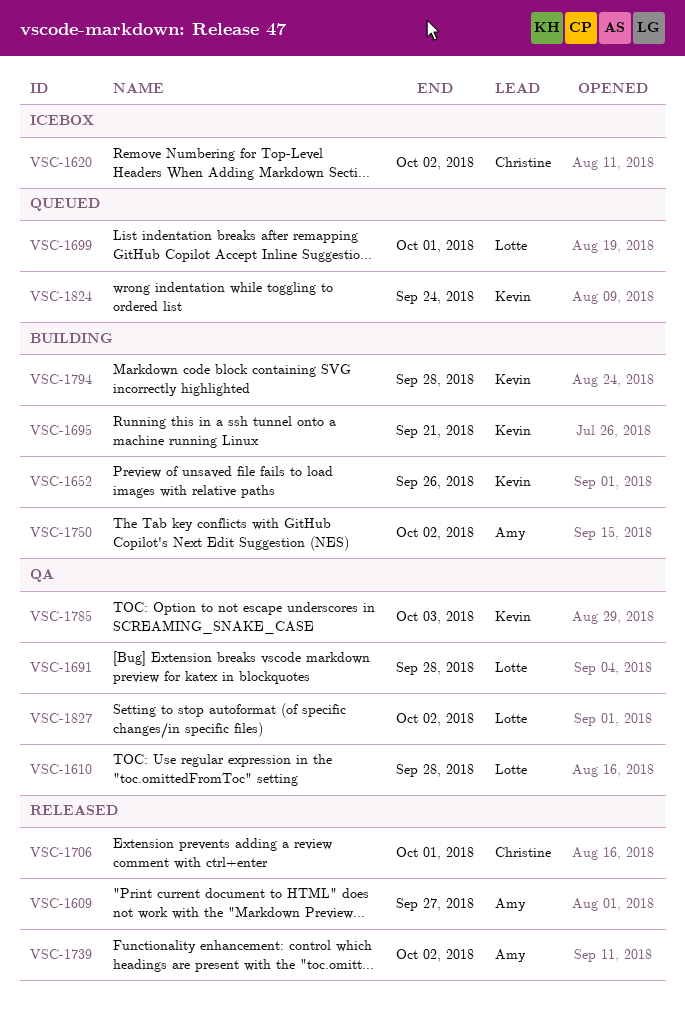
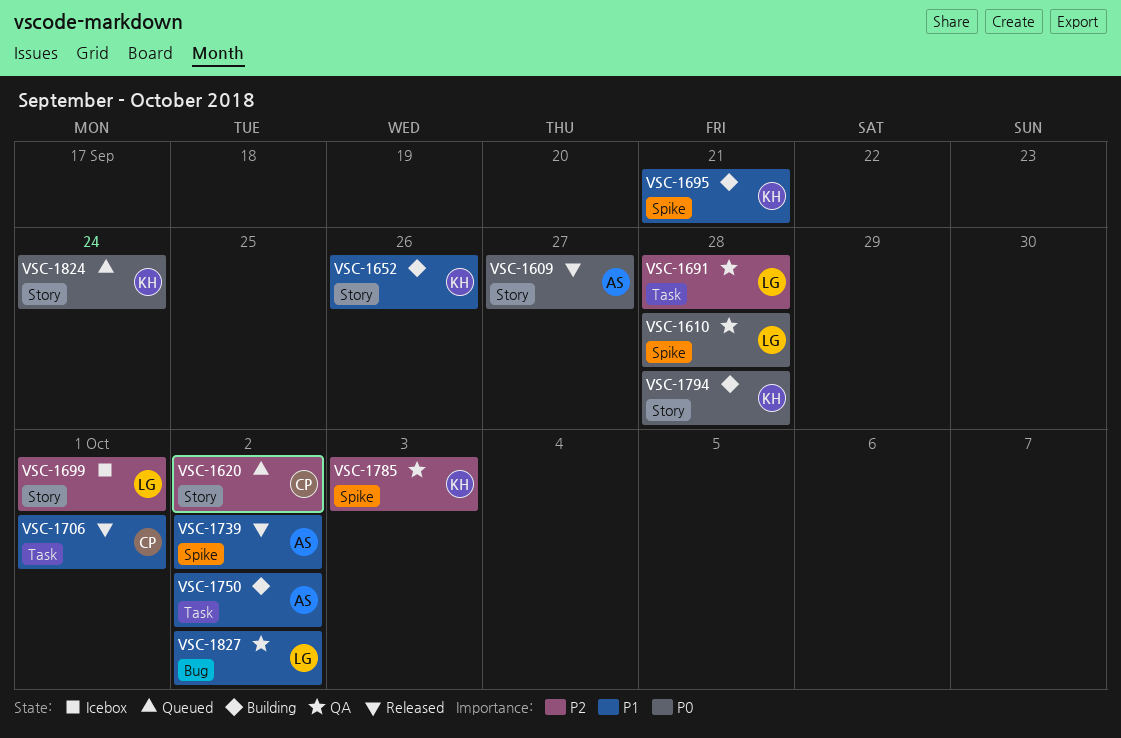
VSC-1620, status: Icebox -> Queued
VSC-1699, status: Queued -> Icebox

